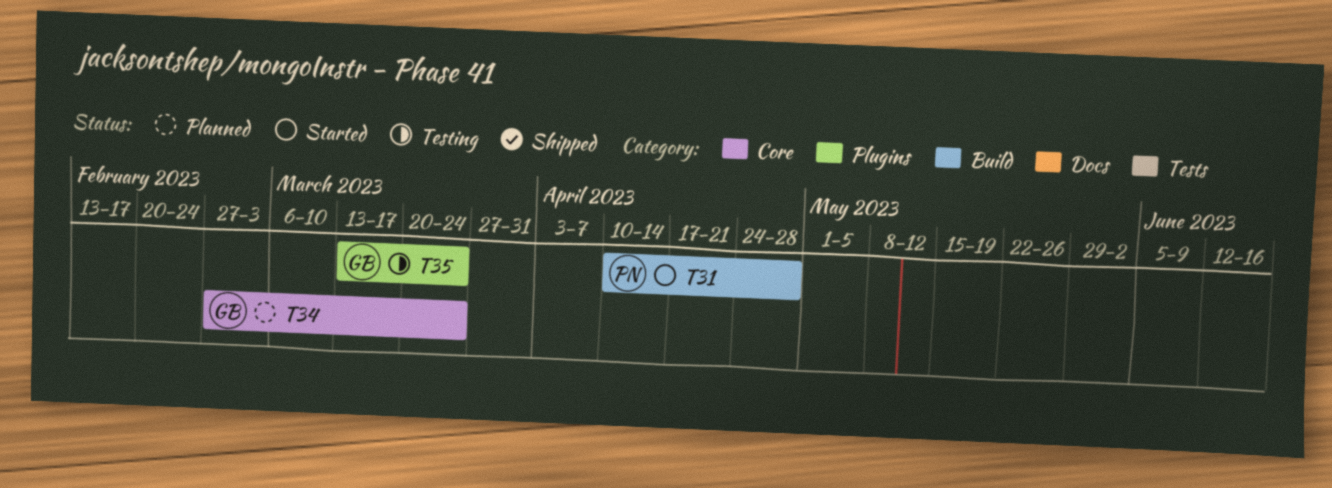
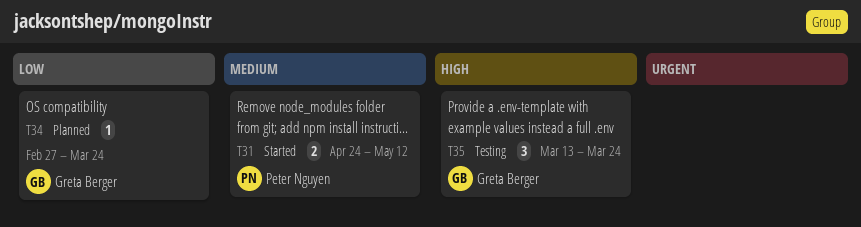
T31, start: Apr 10 -> Apr 24
T31, due: Apr 28 -> May 12

